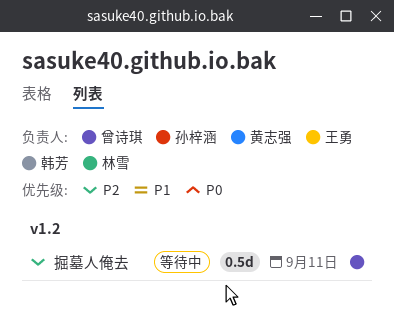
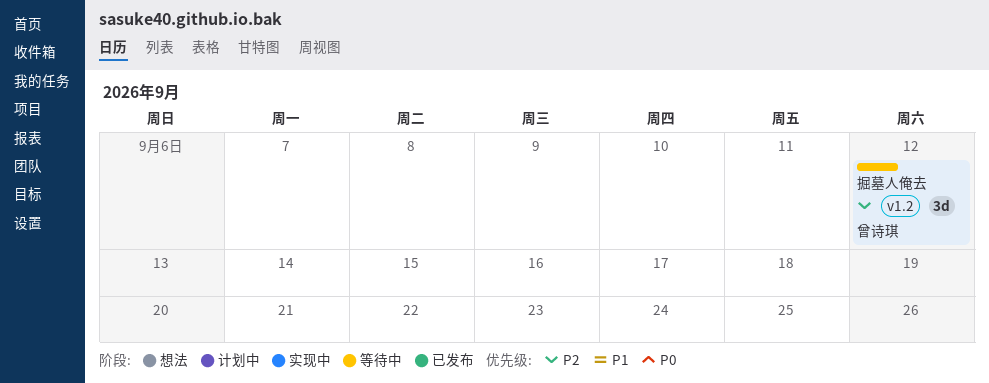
掘墓人俺去, estimate: 0.5d -> 3d
掘墓人俺去, due: Sep 11 -> Sep 12

